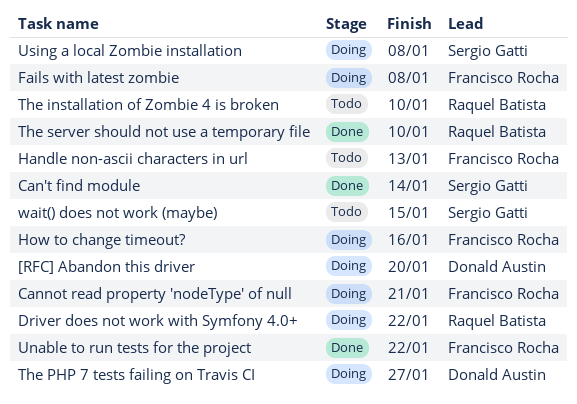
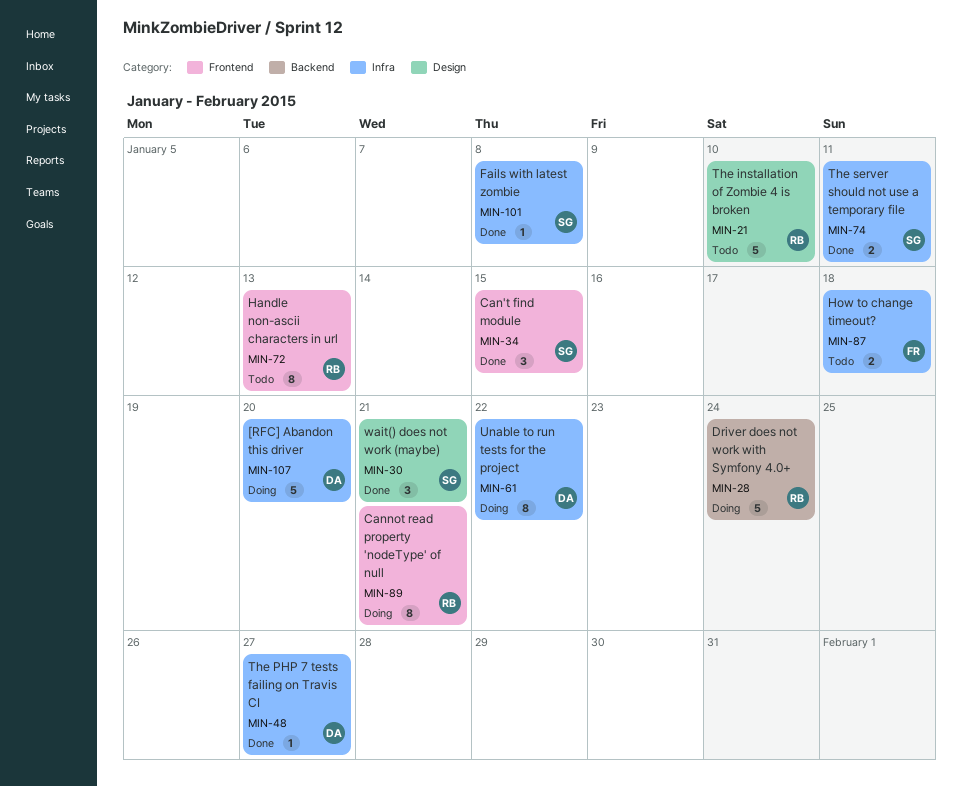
Can't find module, due: Jan 14 -> Jan 15
Cannot read property 'nodeType' of null, owner: Francisco Rocha -> Raquel Batista
Driver does not work with Symfony 4.0+, due: Jan 22 -> Jan 24
Fails with latest zombie, status: Doing -> Done
Fails with latest zombie, owner: Francisco Rocha -> Sergio Gatti
Handle non-ascii characters in url, owner: Francisco Rocha -> Raquel Batista
How to change timeout?, status: Doing -> Todo
How to change timeout?, due: Jan 16 -> Jan 18
The PHP 7 tests failing on Travis CI, status: Doing -> Done
The server should not use a temporary file, owner: Raquel Batista -> Sergio Gatti
The server should not use a temporary file, due: Jan 10 -> Jan 11
Unable to run tests for the project, status: Done -> Doing
Unable to run tests for the project, owner: Francisco Rocha -> Donald Austin
Using a local Zombie installation: present -> none
wait() does not work (maybe), status: Todo -> Done
wait() does not work (maybe), due: Jan 15 -> Jan 21

